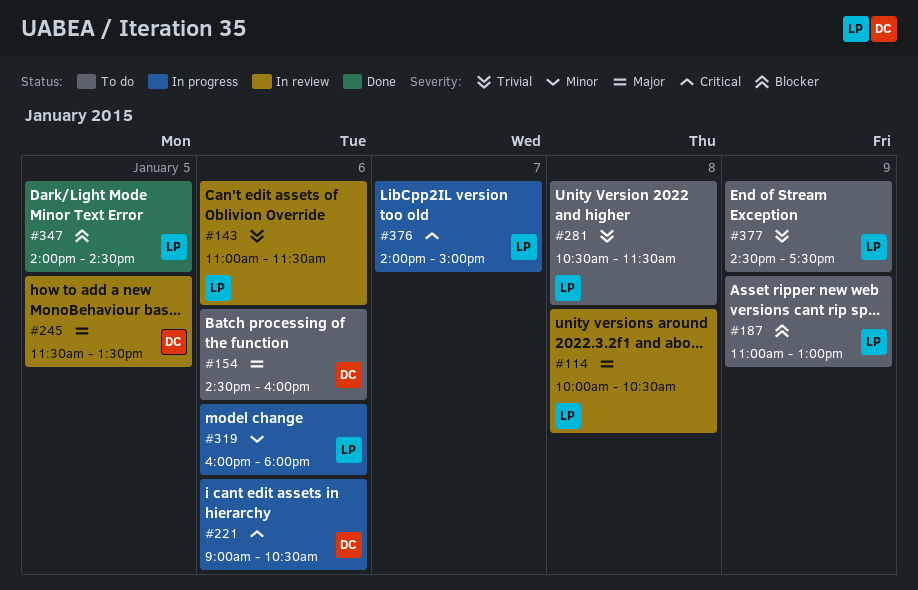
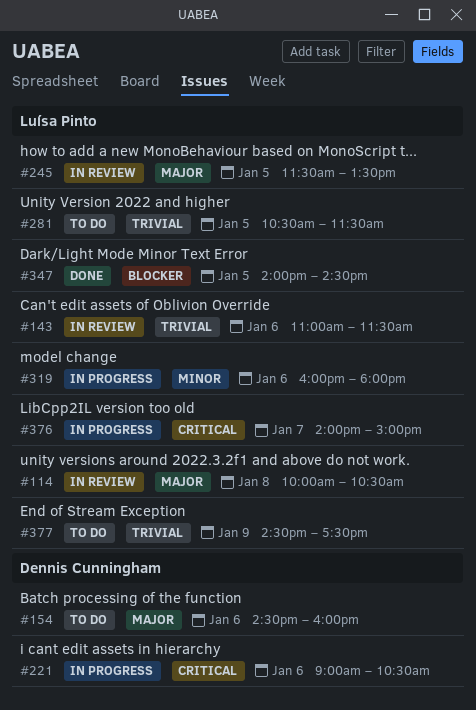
#187: present -> none
#245, owner: Dennis Cunningham -> Luísa Pinto
#281, day: Jan 8 -> Jan 5

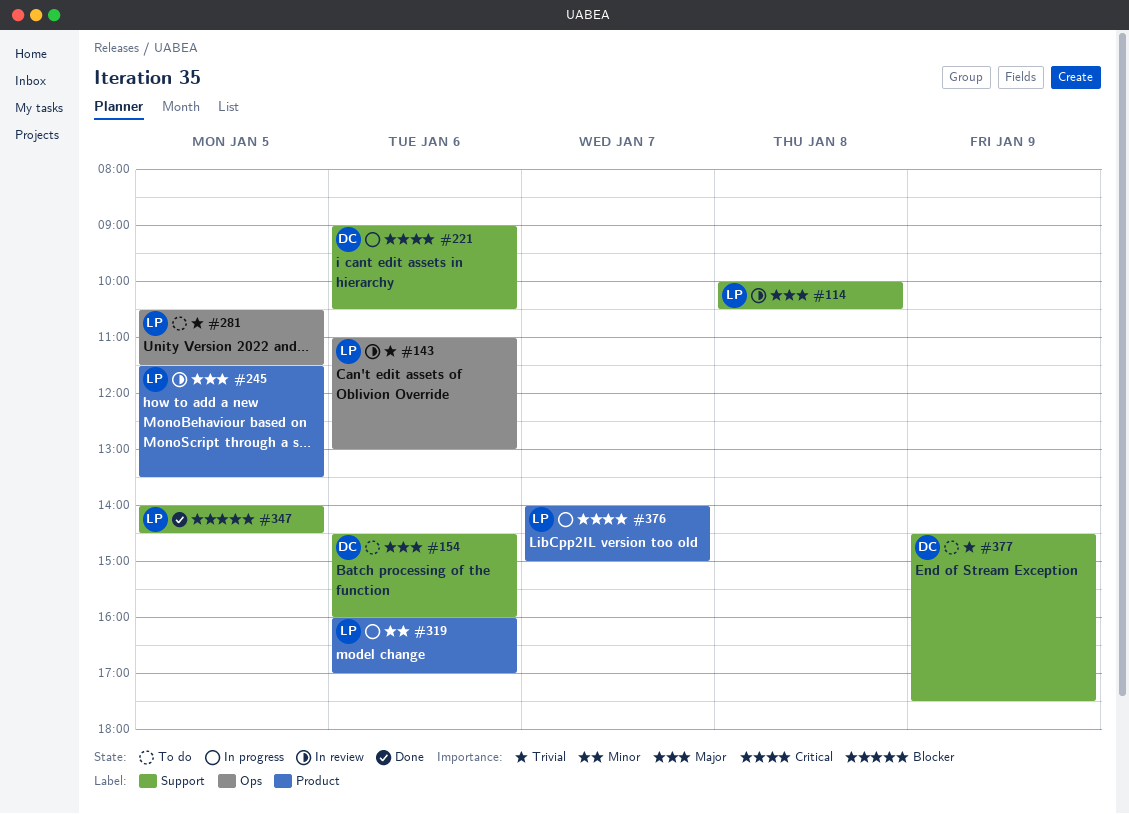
#143, ends: 11:30 -> 13:00
#319, ends: 18:00 -> 17:00
#377, owner: Luísa Pinto -> Dennis Cunningham

